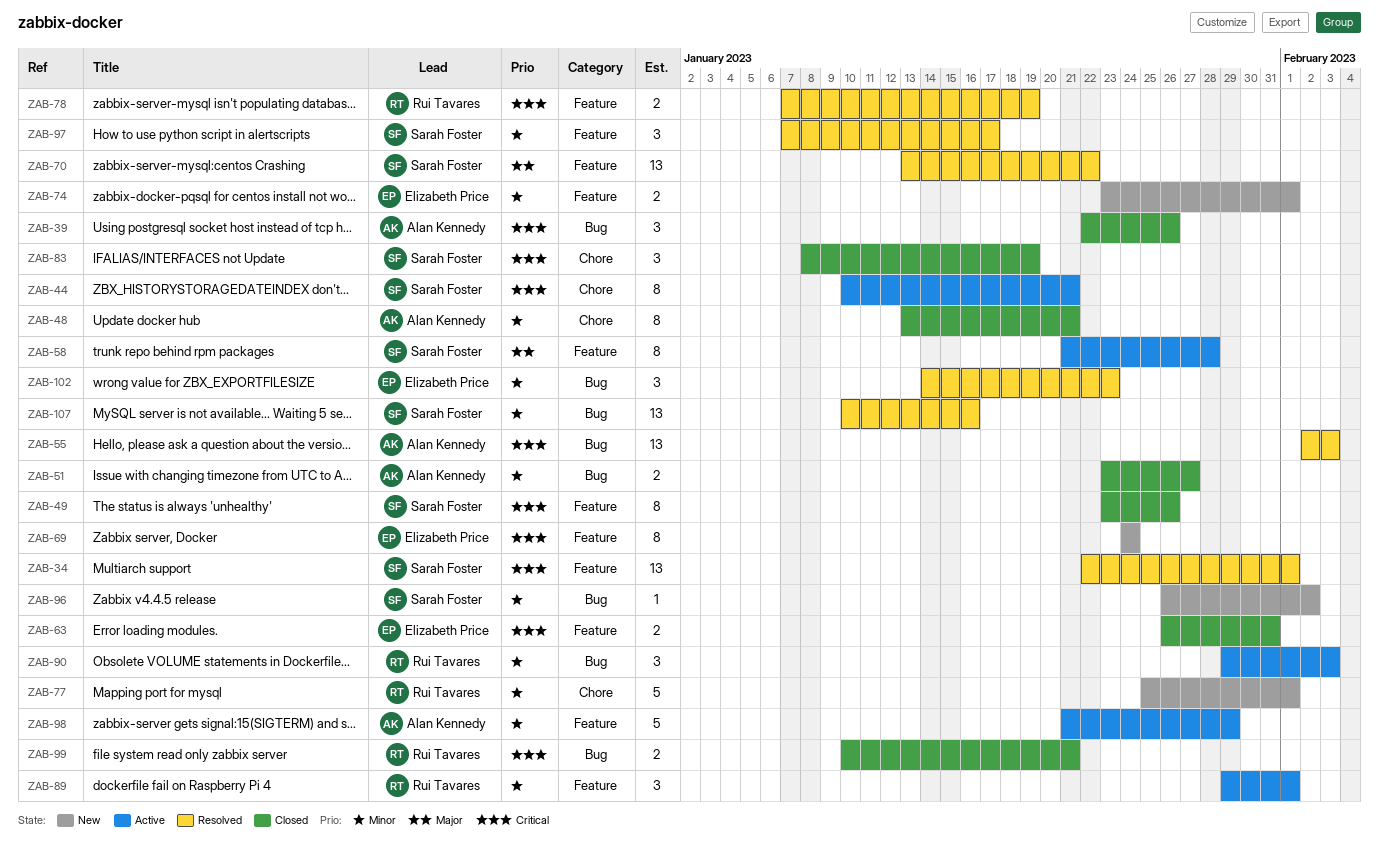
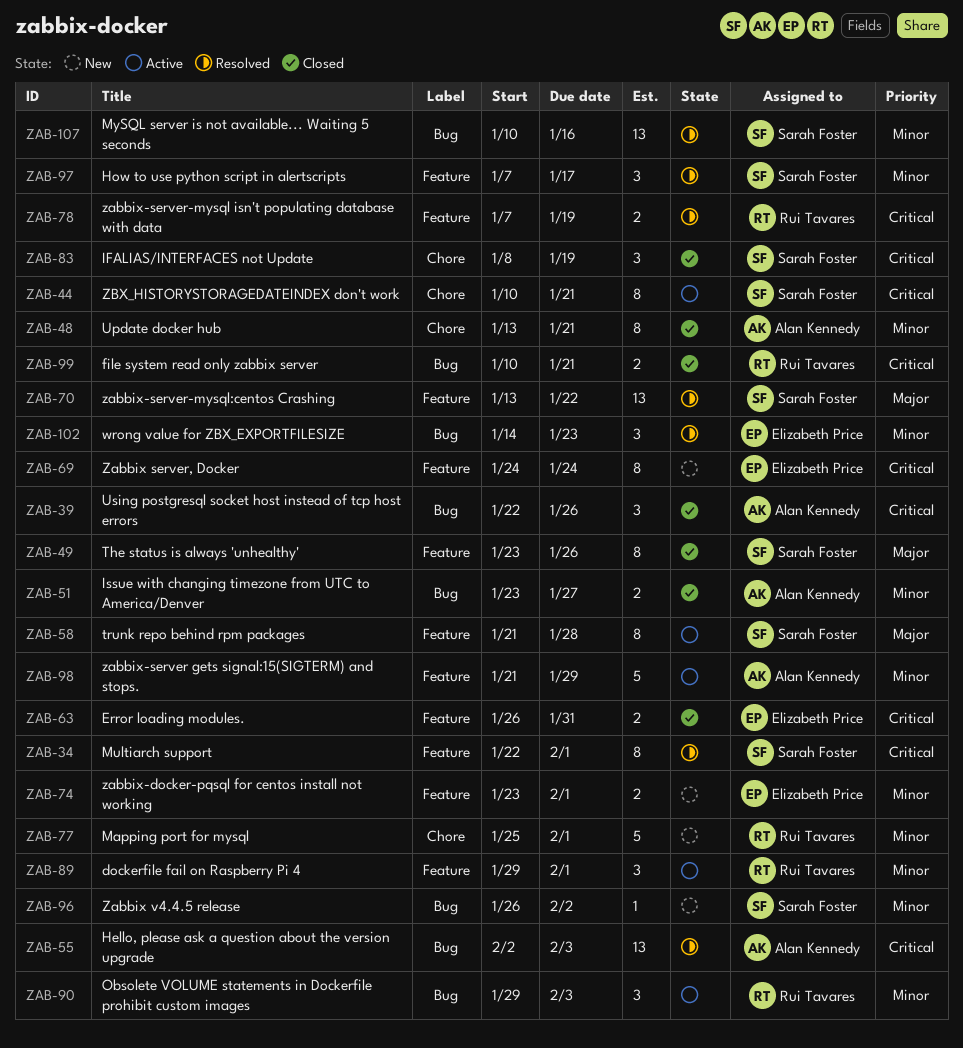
ZAB-34, estimate: 13 -> 8
ZAB-49, priority: Critical -> Major

